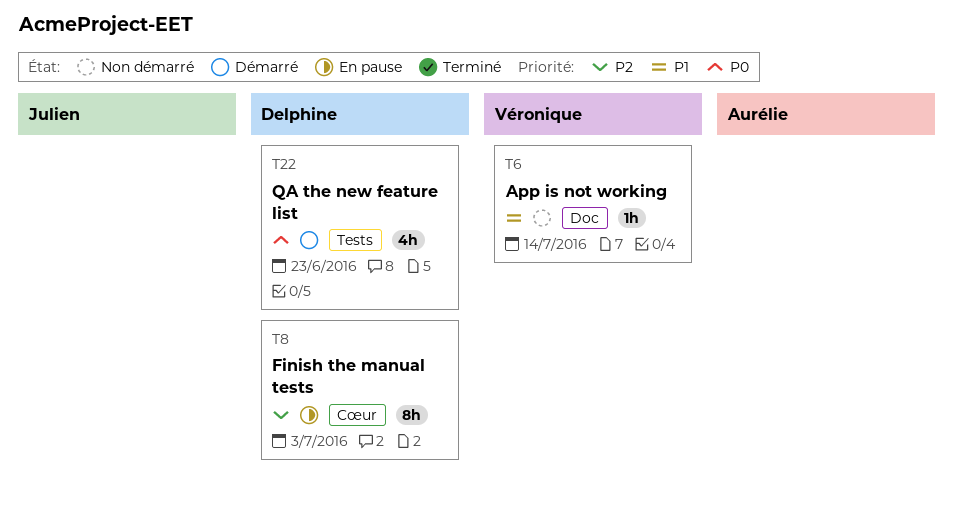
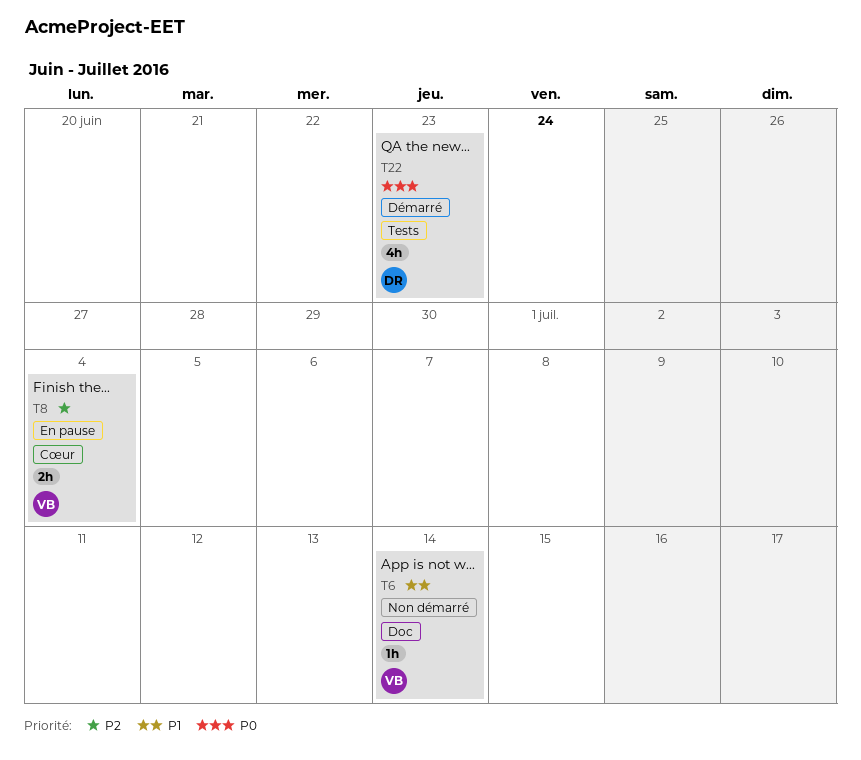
T8, owner: Delphine -> Véronique
T8, estimate: 8h -> 2h
T8, due: Jul 3 -> Jul 4

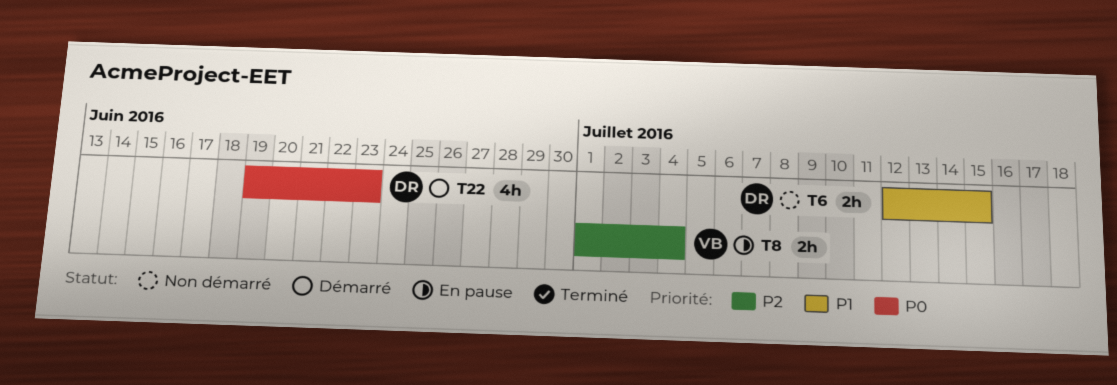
T6, owner: VB -> DR
T6, estimate: 1h -> 2h
T6, due: Jul 14 -> Jul 15

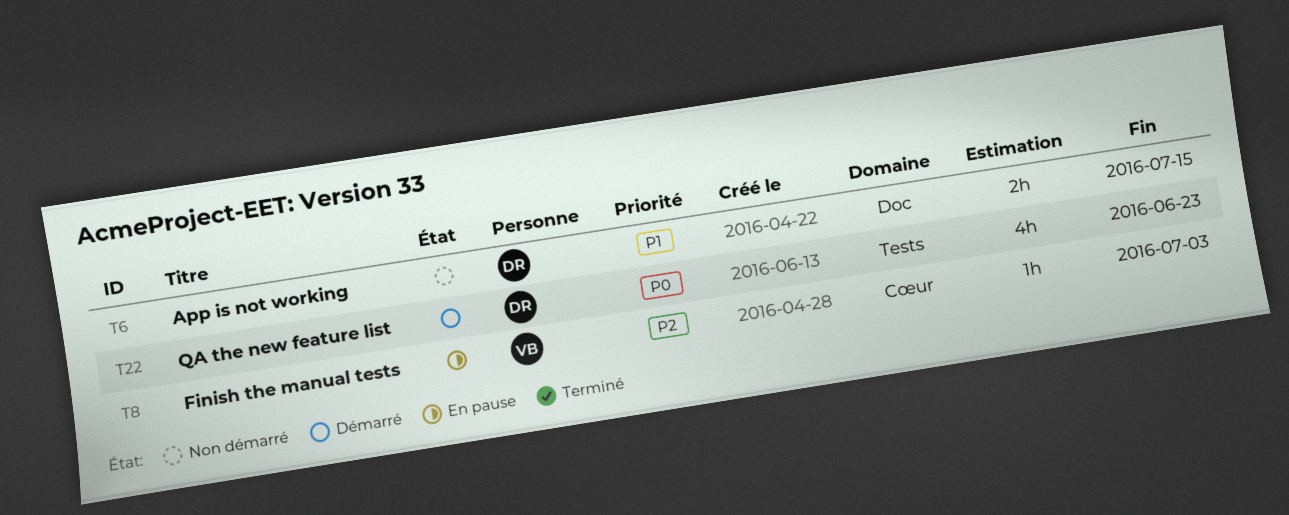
T8, estimate: 2h -> 1h
T8, due: Jul 4 -> Jul 3

